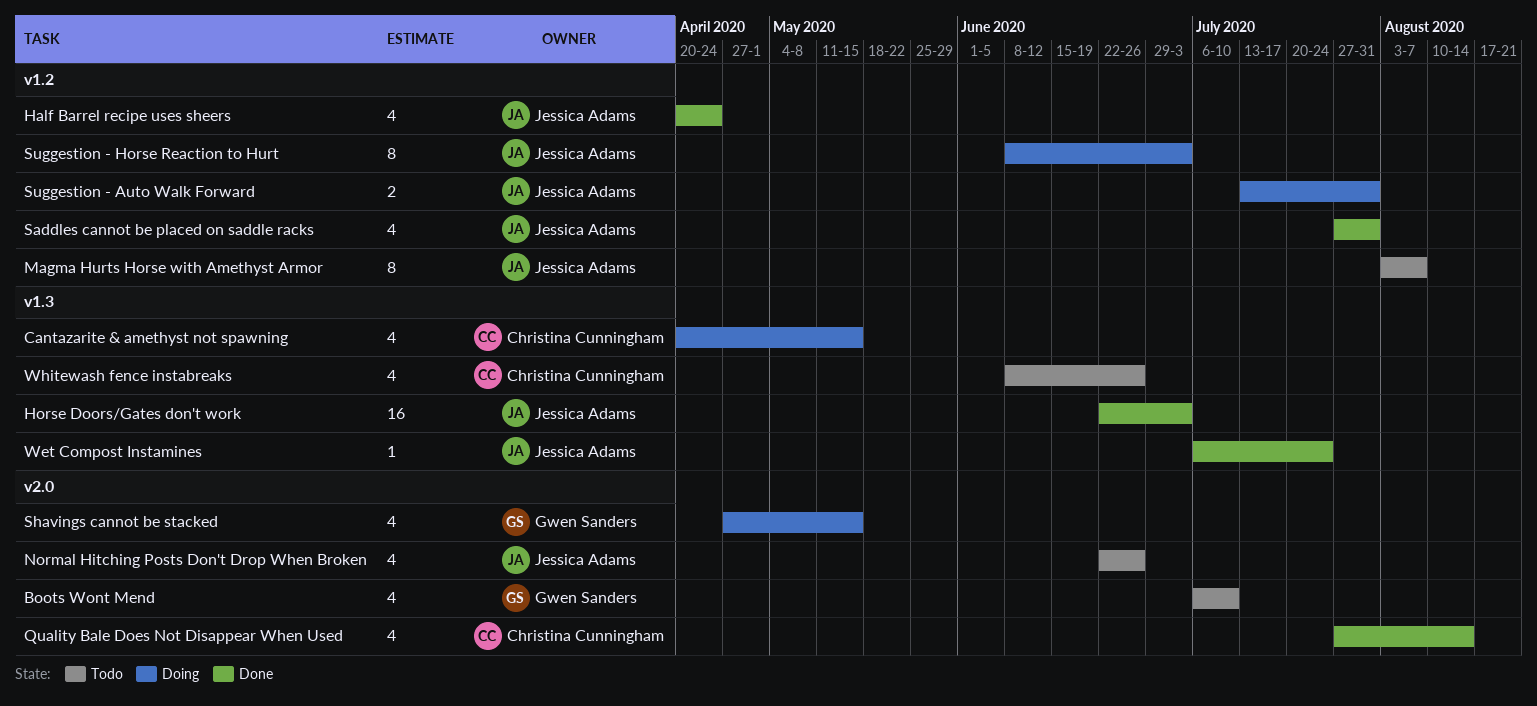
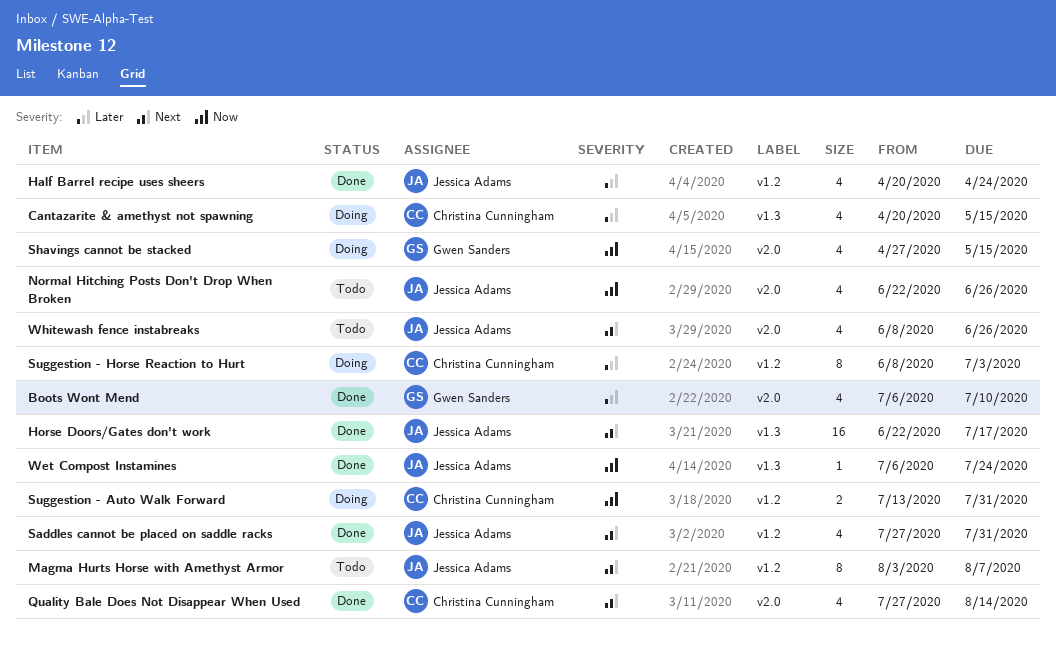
Boots Wont Mend, status: Todo -> Done
Horse Doors/Gates don't work, due: Jul 3 -> Jul 17
Suggestion - Auto Walk Forward, owner: Jessica Adams -> Christina Cunningham
Suggestion - Horse Reaction to Hurt, owner: Jessica Adams -> Christina Cunningham
Whitewash fence instabreaks, owner: Christina Cunningham -> Jessica Adams
Whitewash fence instabreaks, label: v1.3 -> v2.0

